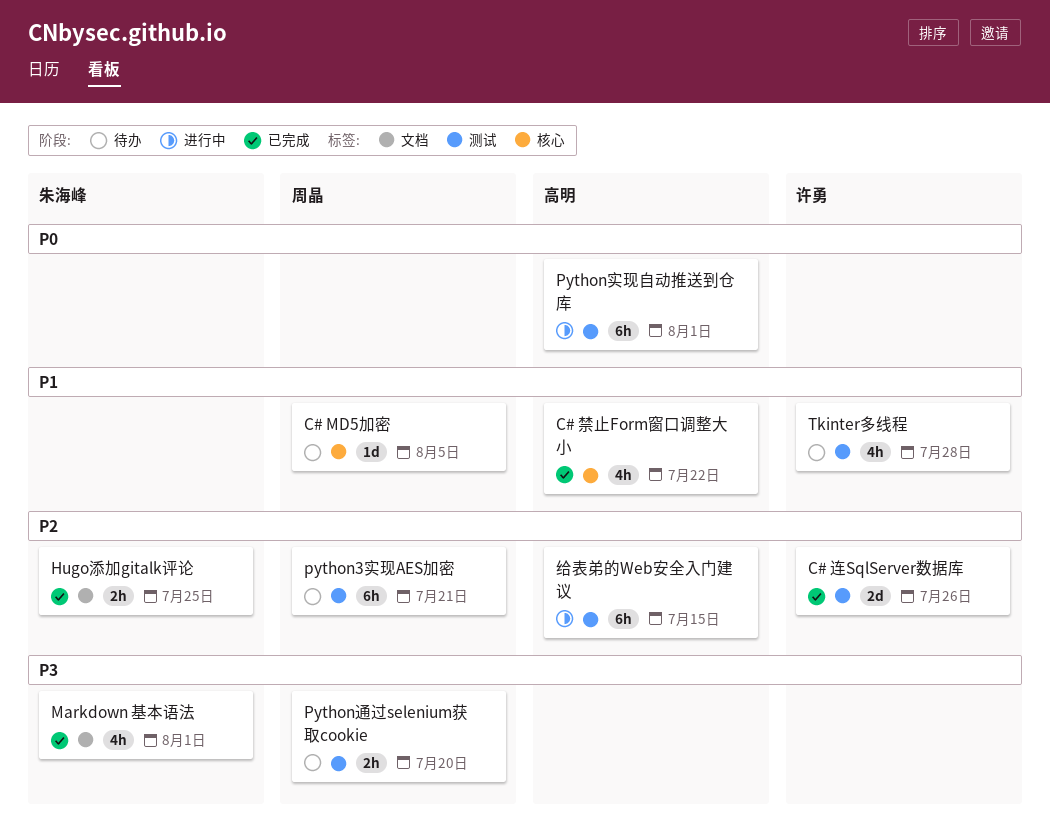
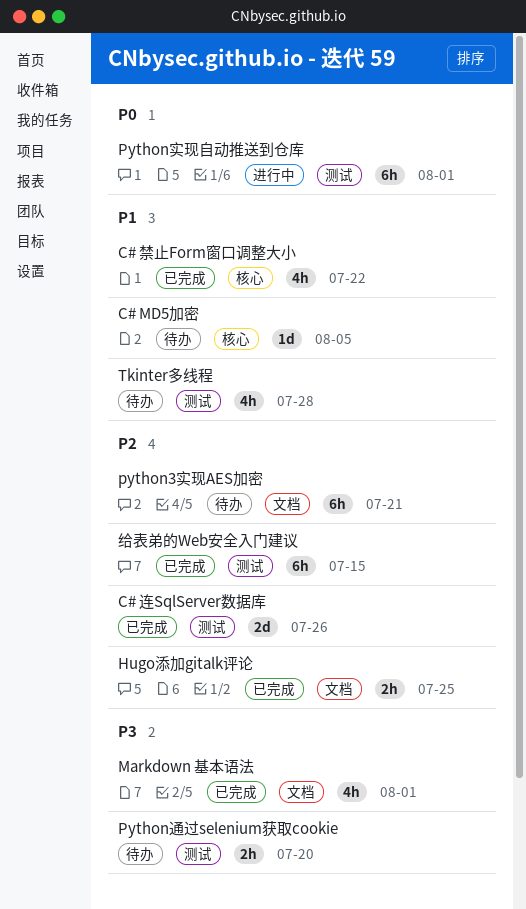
python3实现AES加密, label: 测试 -> 文档
给表弟的Web安全入门建议, status: 进行中 -> 已完成

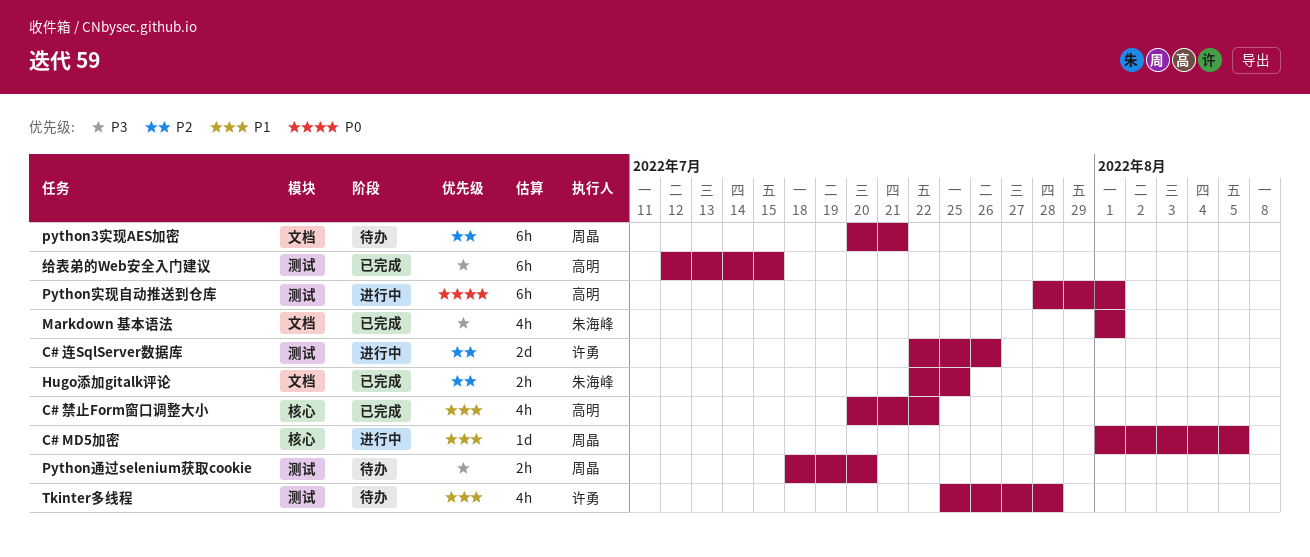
C# MD5加密, status: 待办 -> 进行中
C# 连SqlServer数据库, status: 已完成 -> 进行中
给表弟的Web安全入门建议, priority: P2 -> P3

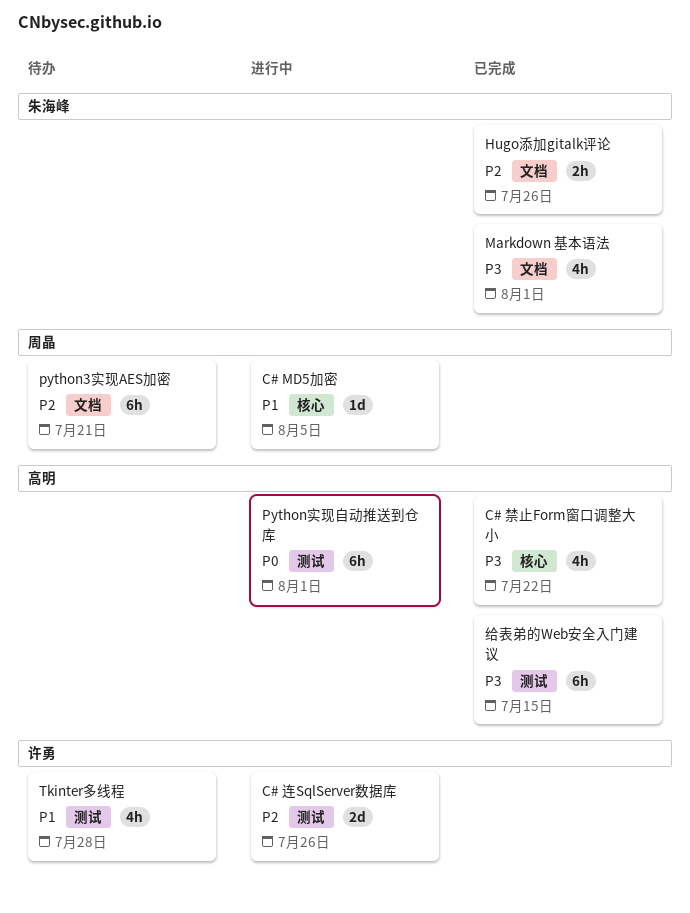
C# 禁止Form窗口调整大小, priority: P1 -> P3
Hugo添加gitalk评论, due: Jul 25 -> Jul 26
Python通过selenium获取cookie: present -> none

